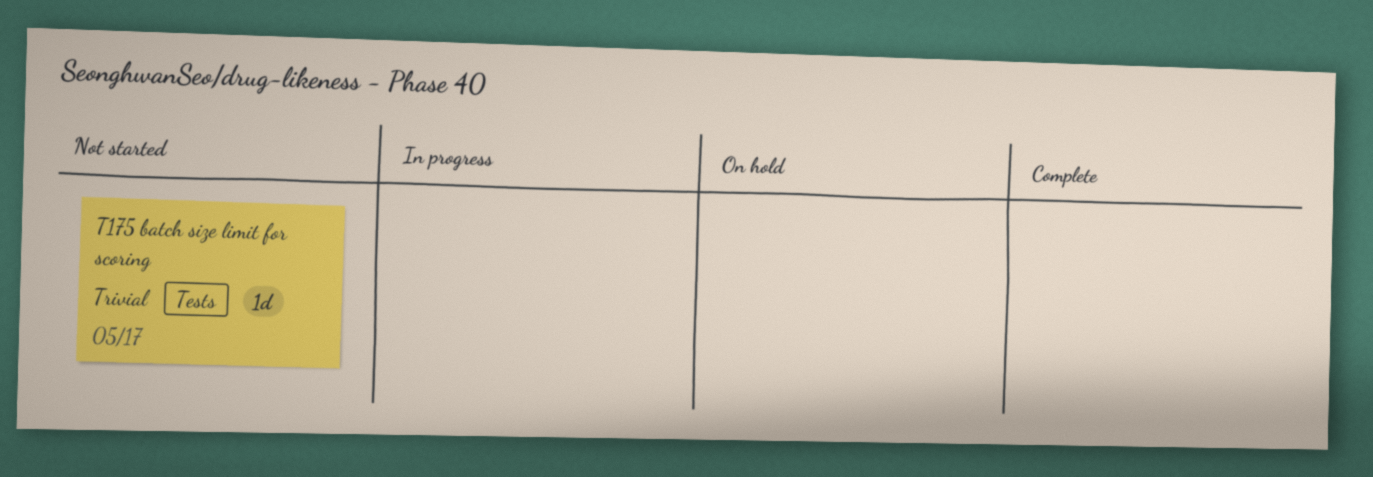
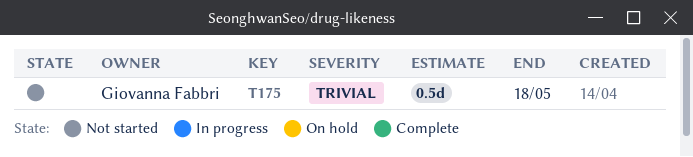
T175, estimate: 1d -> 0.5d
T175, due: May 17 -> May 18

